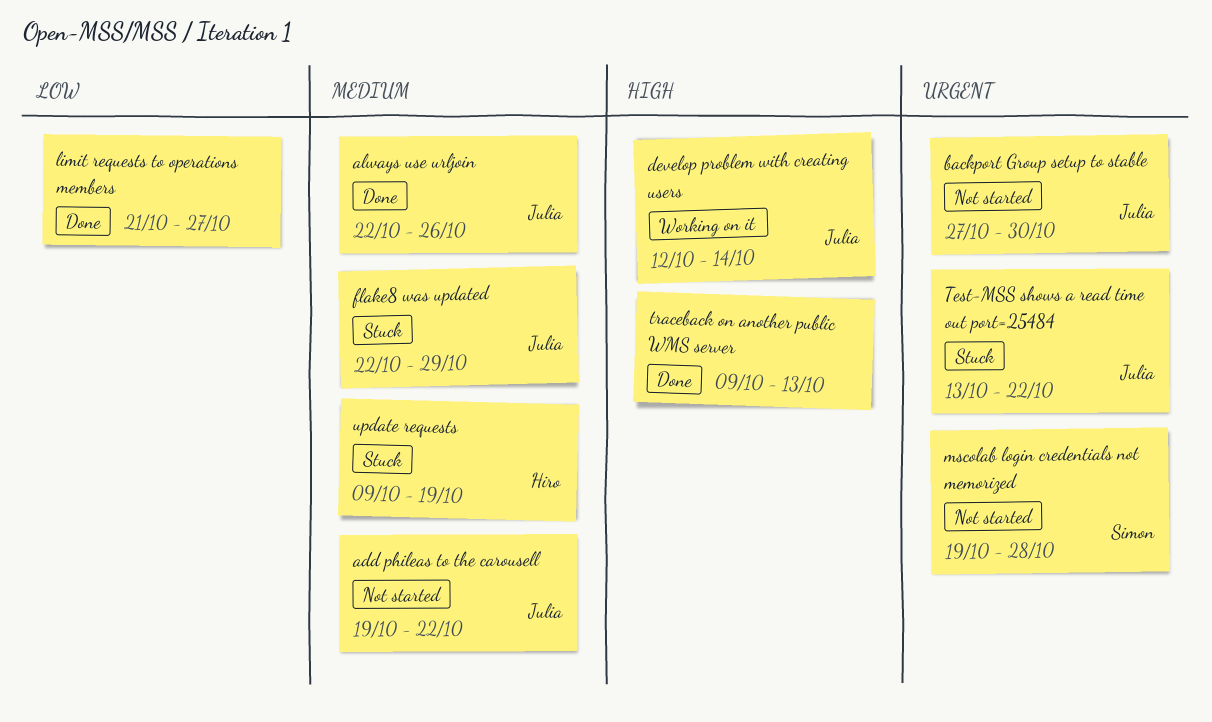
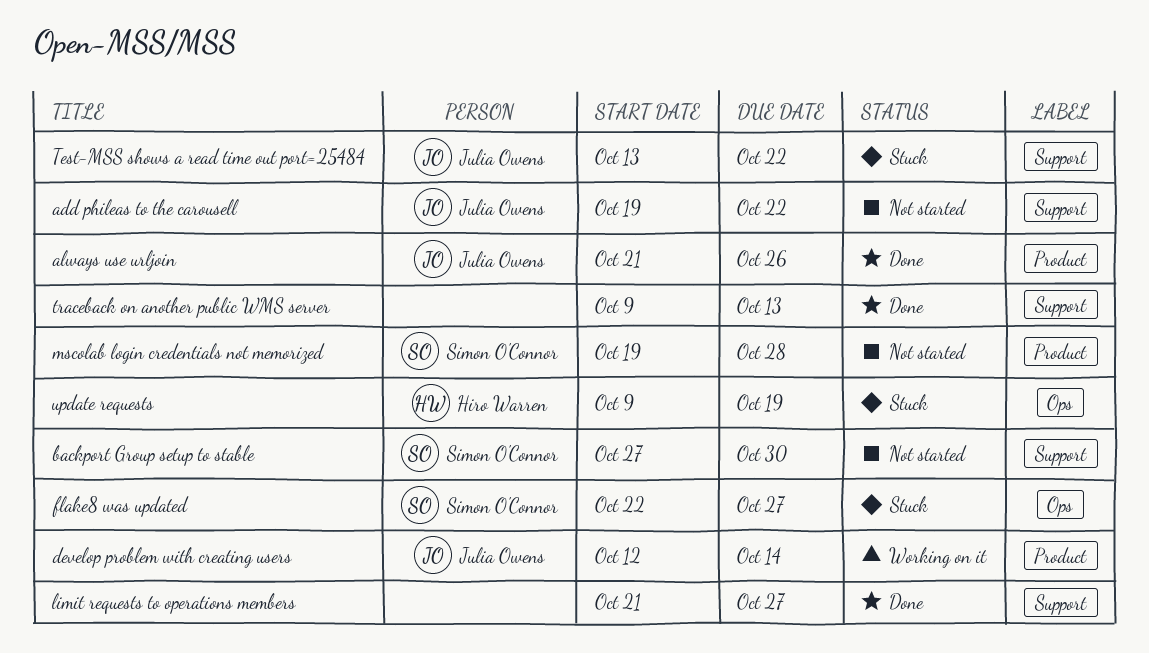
always use urljoin, start: Oct 22 -> Oct 21
backport Group setup to stable, owner: Julia Owens -> Simon O'Connor
flake8 was updated, owner: Julia Owens -> Simon O'Connor
flake8 was updated, due: Oct 29 -> Oct 27

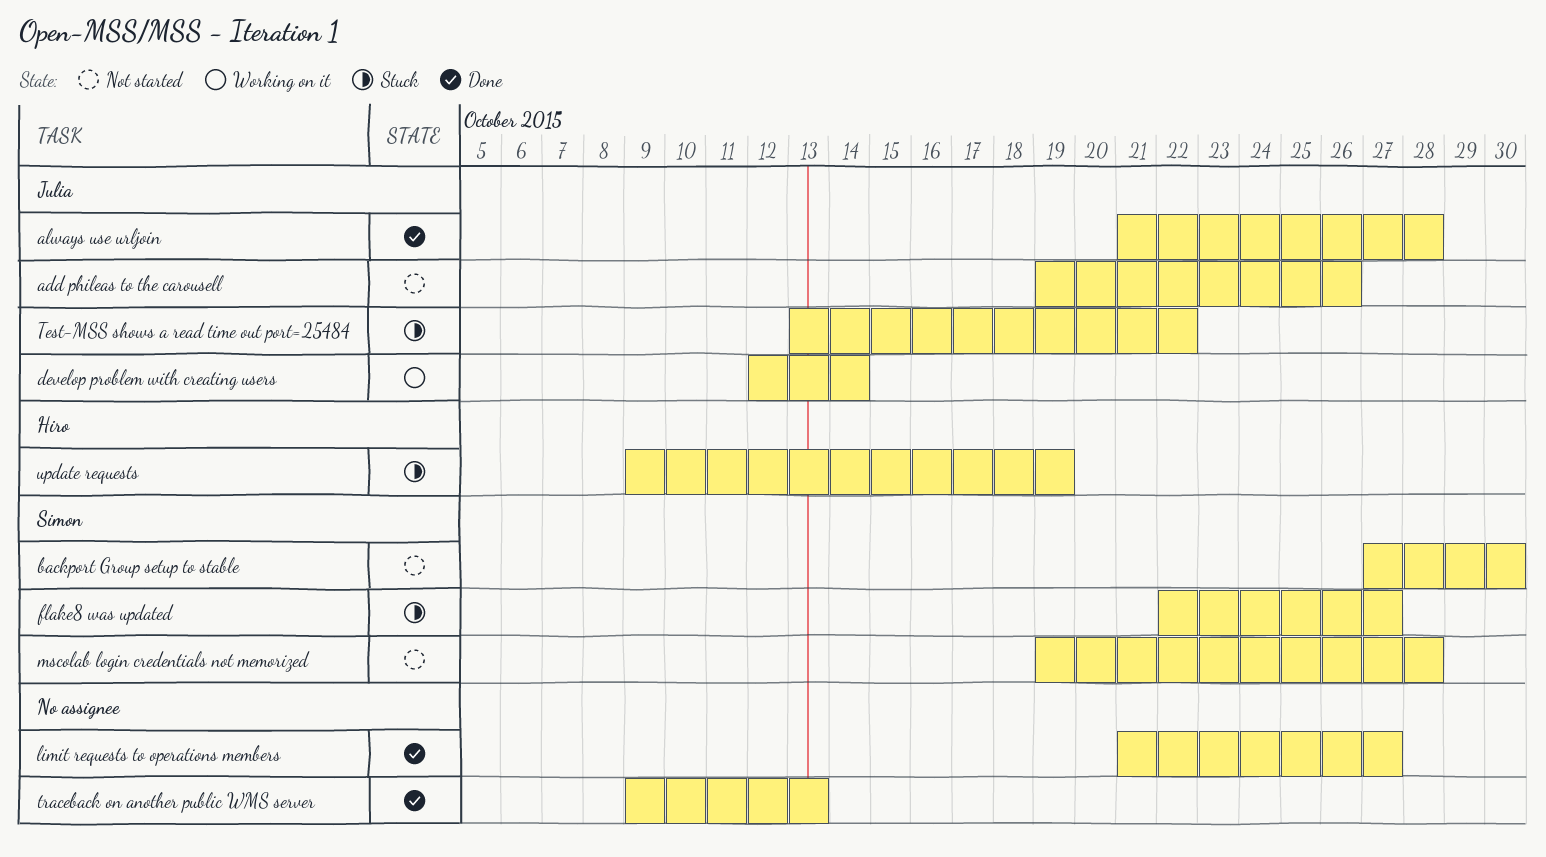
add phileas to the carousell, due: Oct 22 -> Oct 26
always use urljoin, due: Oct 26 -> Oct 28

